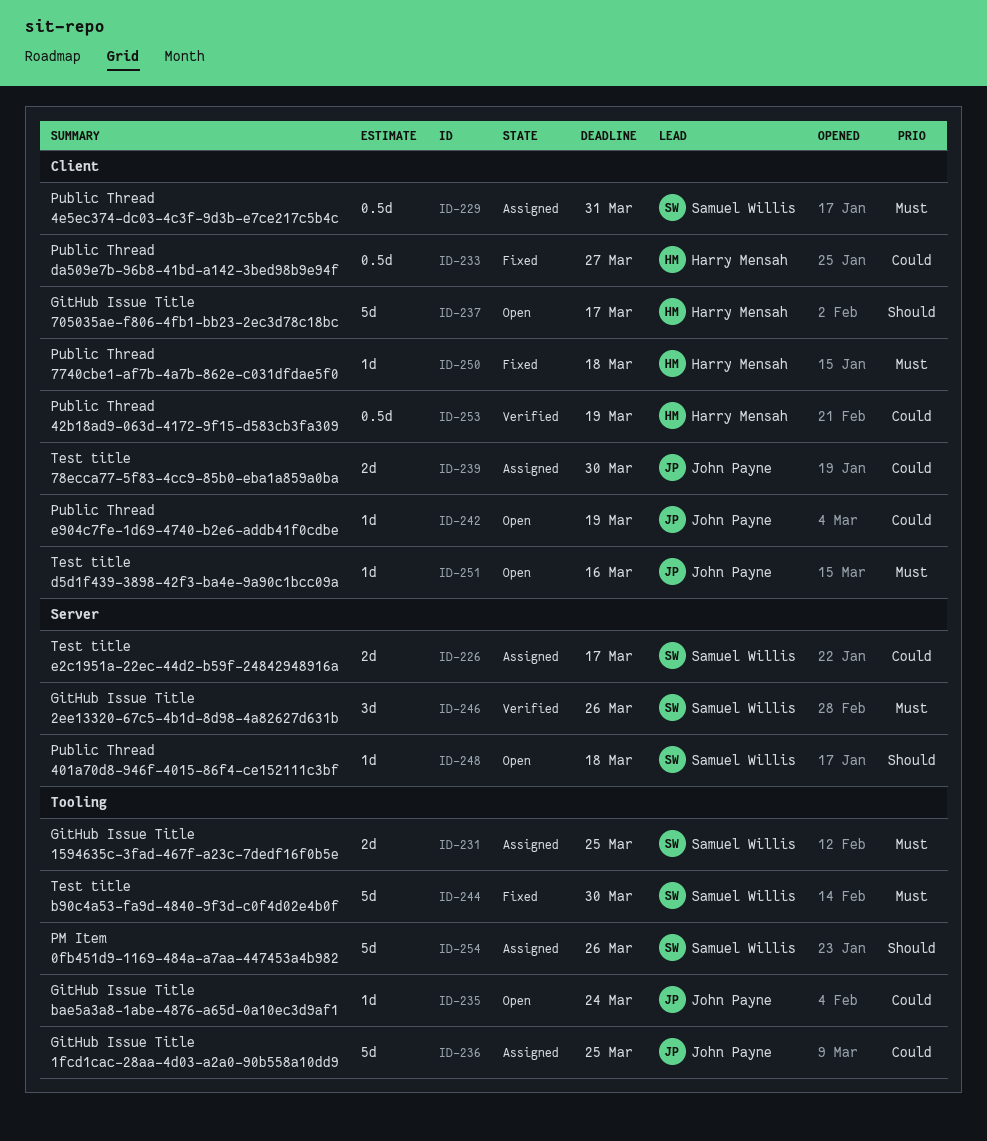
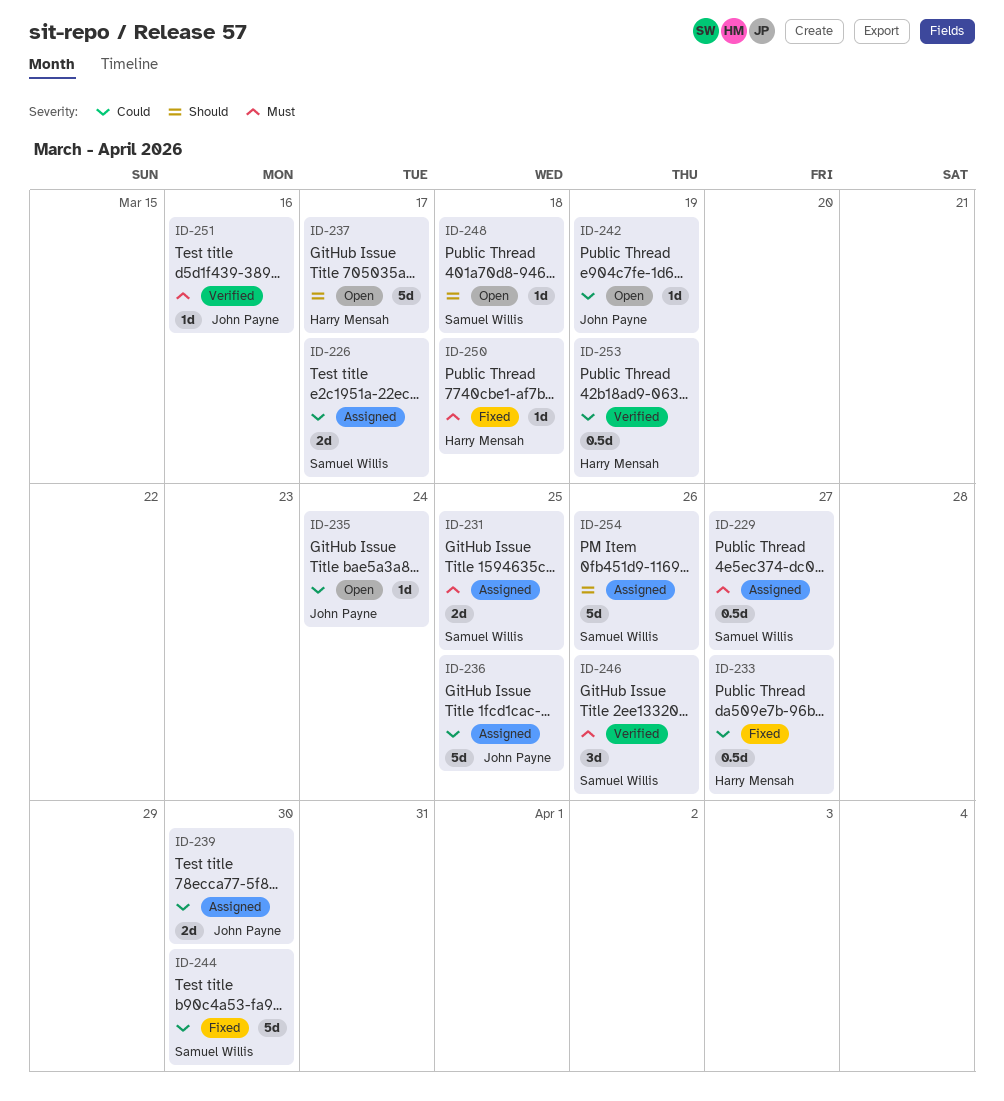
ID-229, due: Mar 31 -> Mar 27
ID-244, priority: Must -> Could
ID-251, status: Open -> Verified

